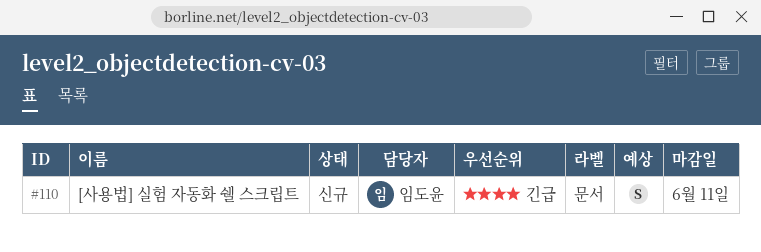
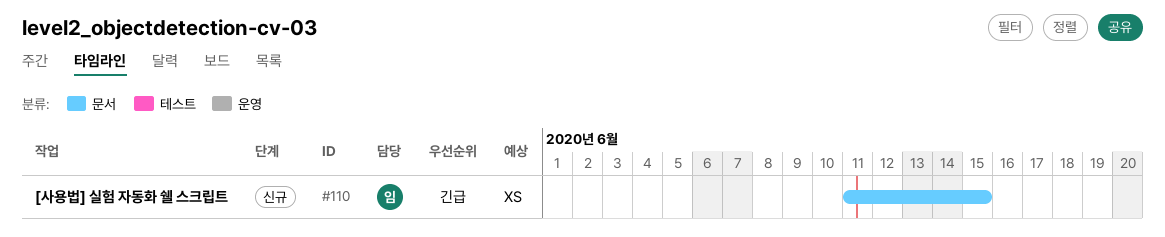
#110, estimate: S -> XS
#110, due: Jun 11 -> Jun 15

